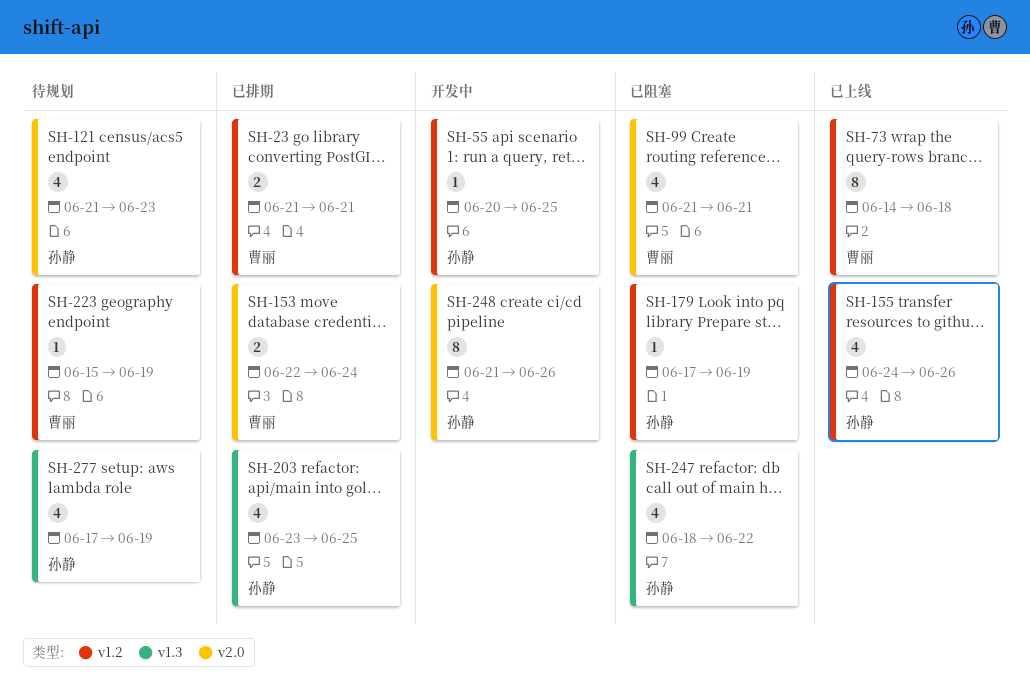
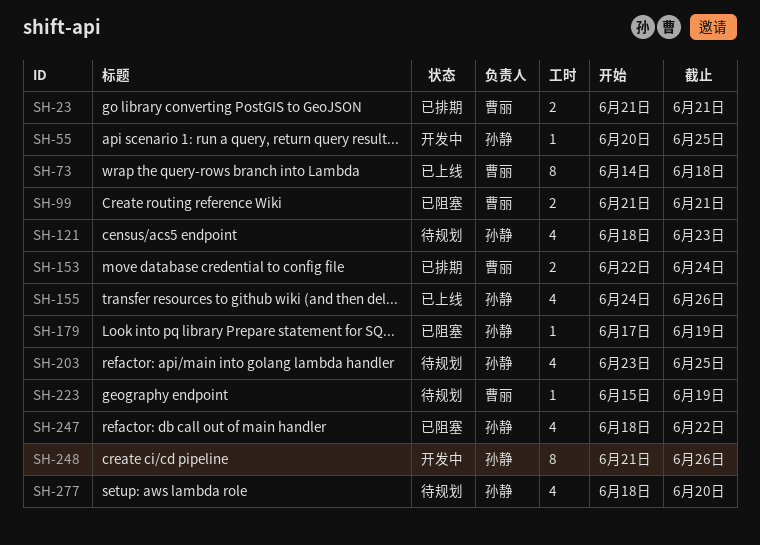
SH-99, estimate: 4 -> 2
SH-121, start: Jun 21 -> Jun 18
SH-203, status: 已排期 -> 待规划
SH-277, start: Jun 17 -> Jun 18
SH-277, due: Jun 19 -> Jun 20

